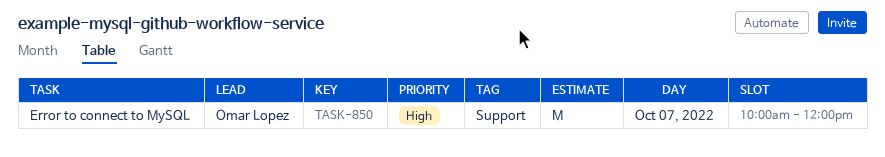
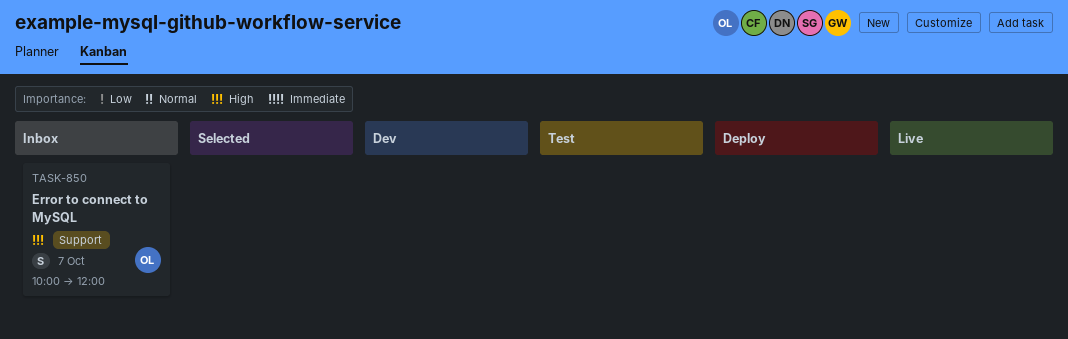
TASK-850, estimate: M -> S

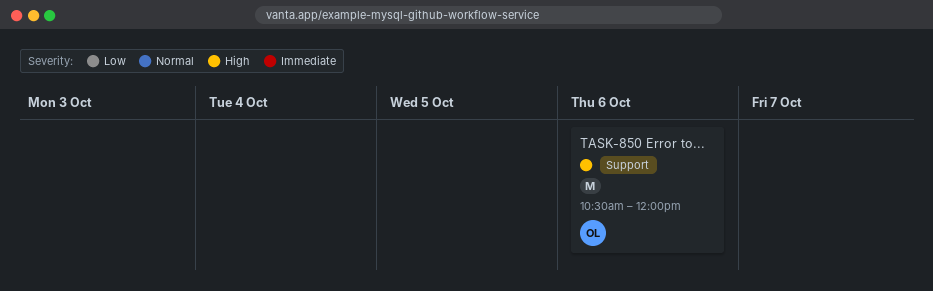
TASK-850, estimate: S -> M
TASK-850, day: Oct 7 -> Oct 6
TASK-850, begins: 10:00 -> 10:30

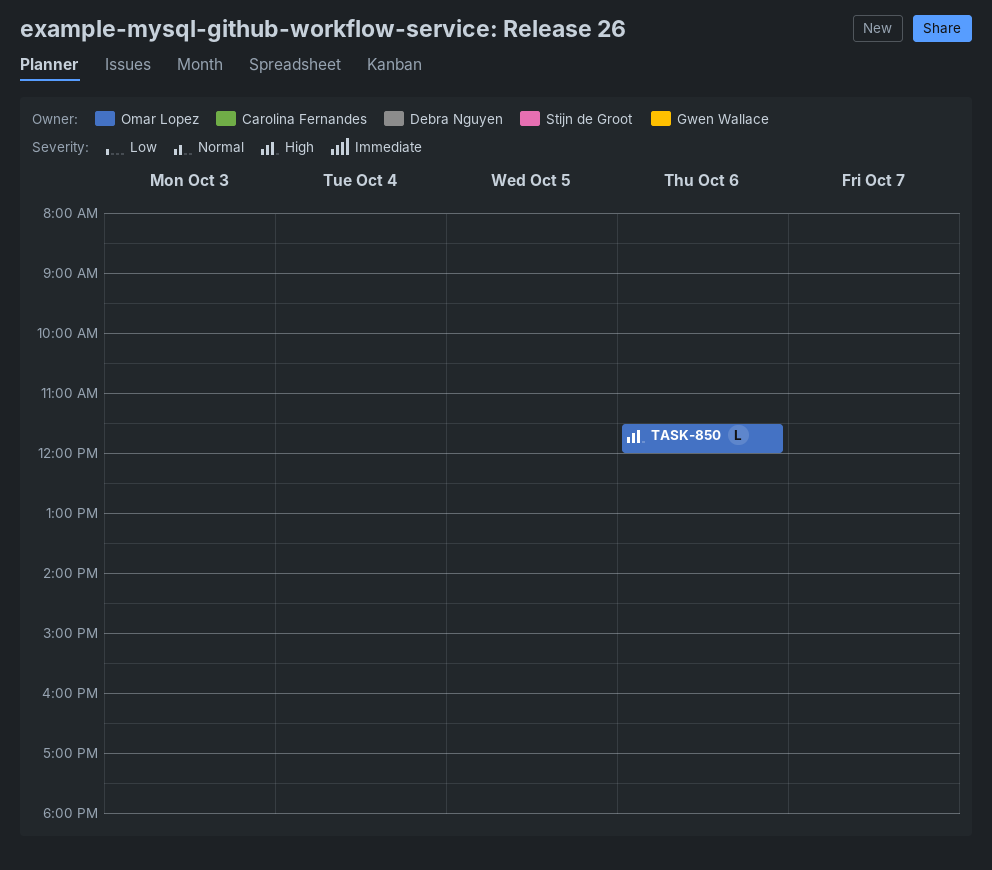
TASK-850, estimate: M -> L
TASK-850, begins: 10:30 -> 11:30

